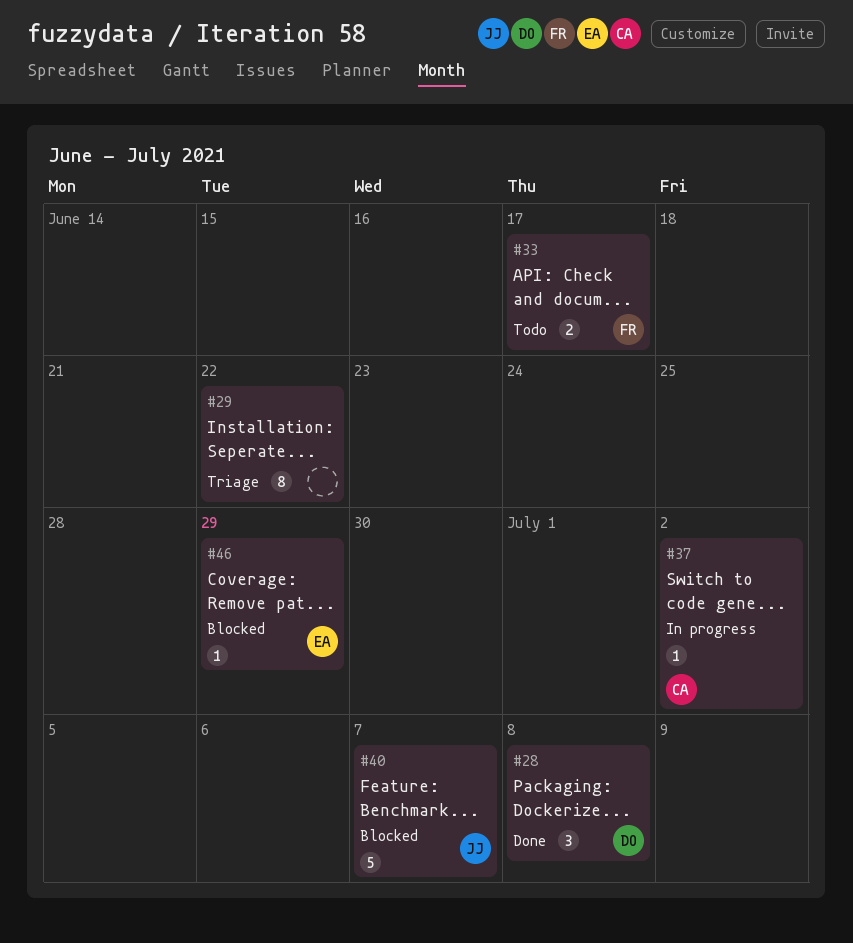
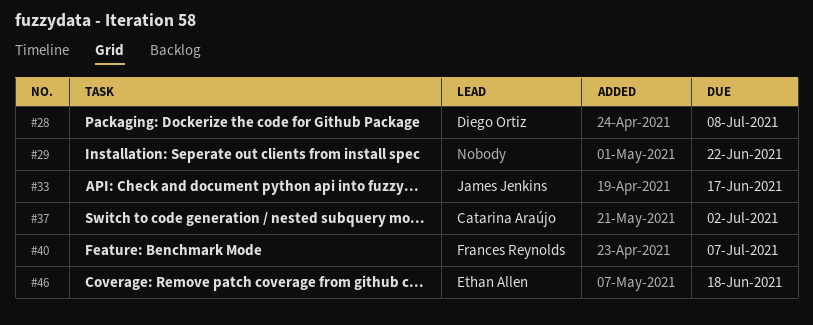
#33, owner: Frances Reynolds -> James Jenkins
#40, owner: James Jenkins -> Frances Reynolds
#46, due: Jun 29 -> Jun 18

